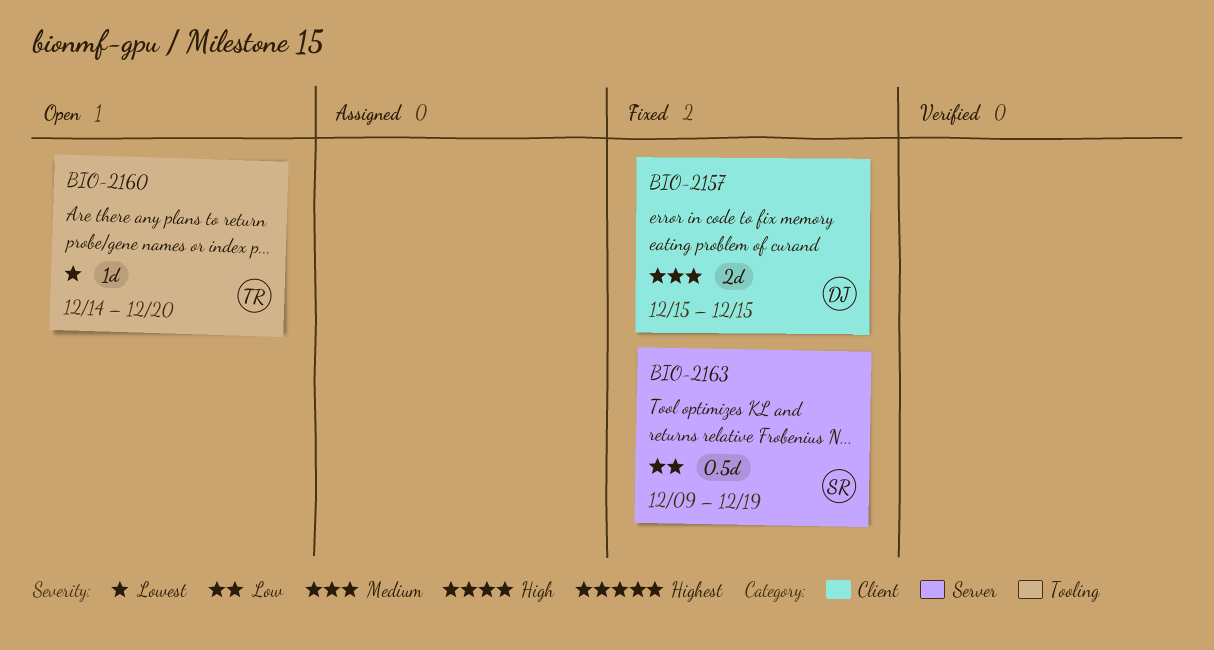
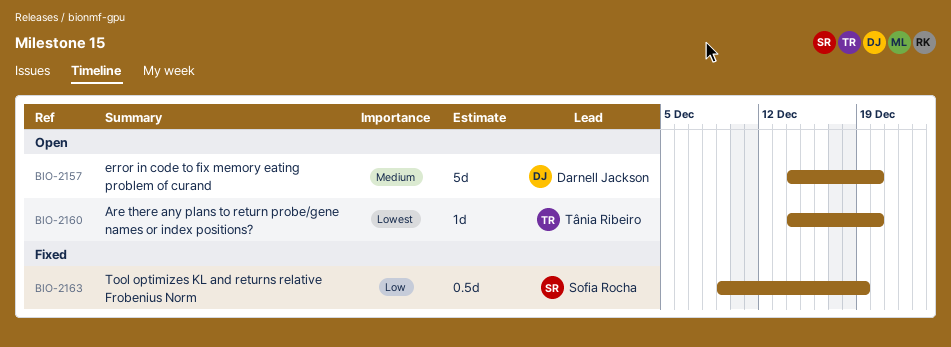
BIO-2157, status: Fixed -> Open
BIO-2157, estimate: 2d -> 5d
BIO-2157, start: Dec 15 -> Dec 14
BIO-2157, due: Dec 15 -> Dec 20

